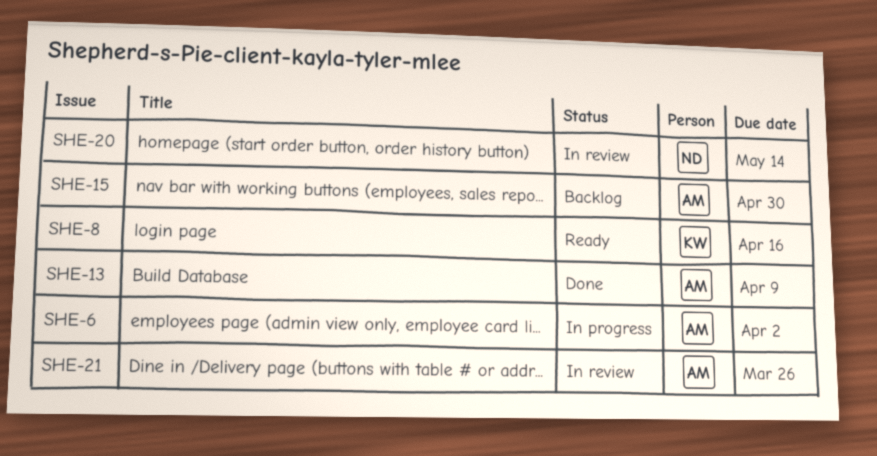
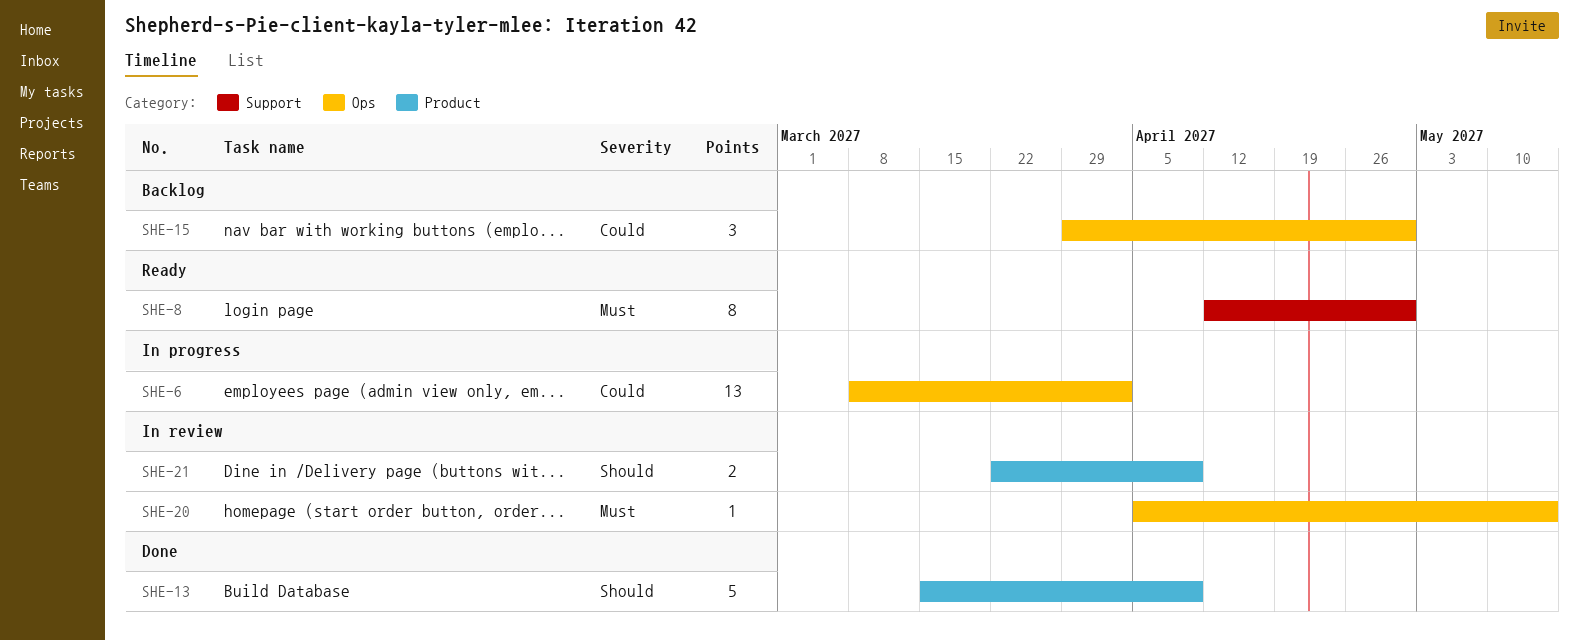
SHE-8, due: Apr 16 -> Apr 30
SHE-21, due: Mar 26 -> Apr 9

